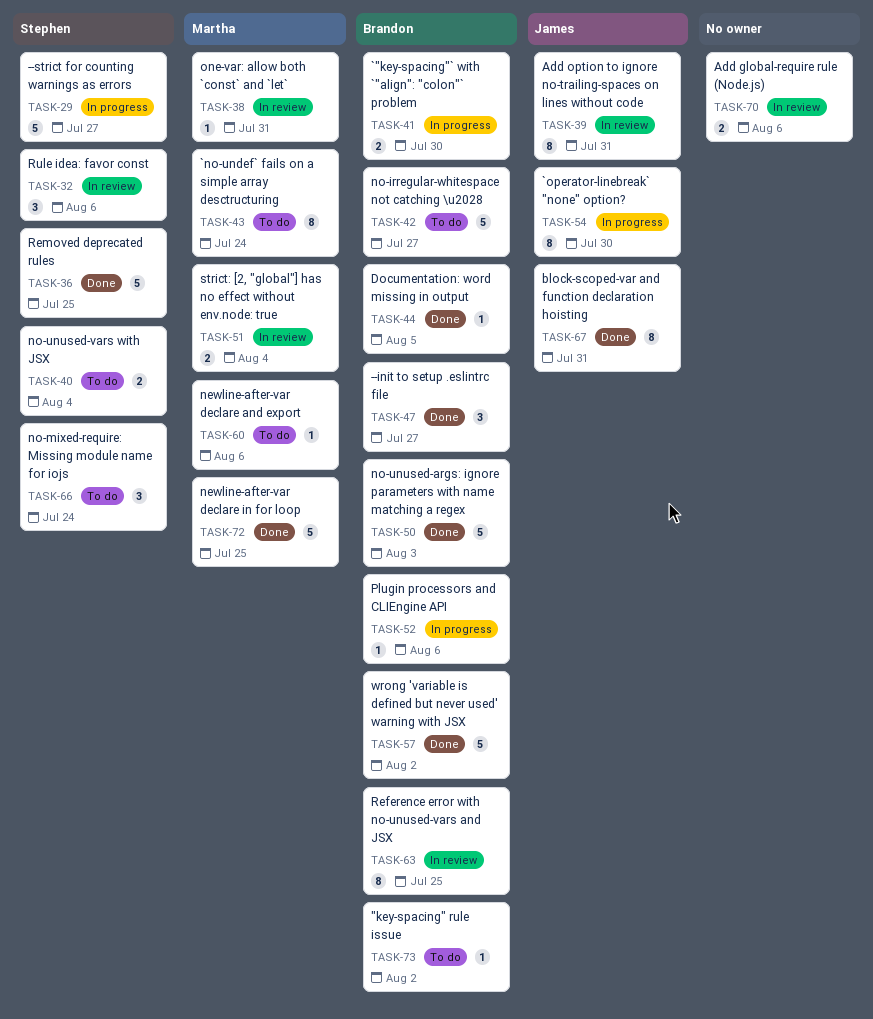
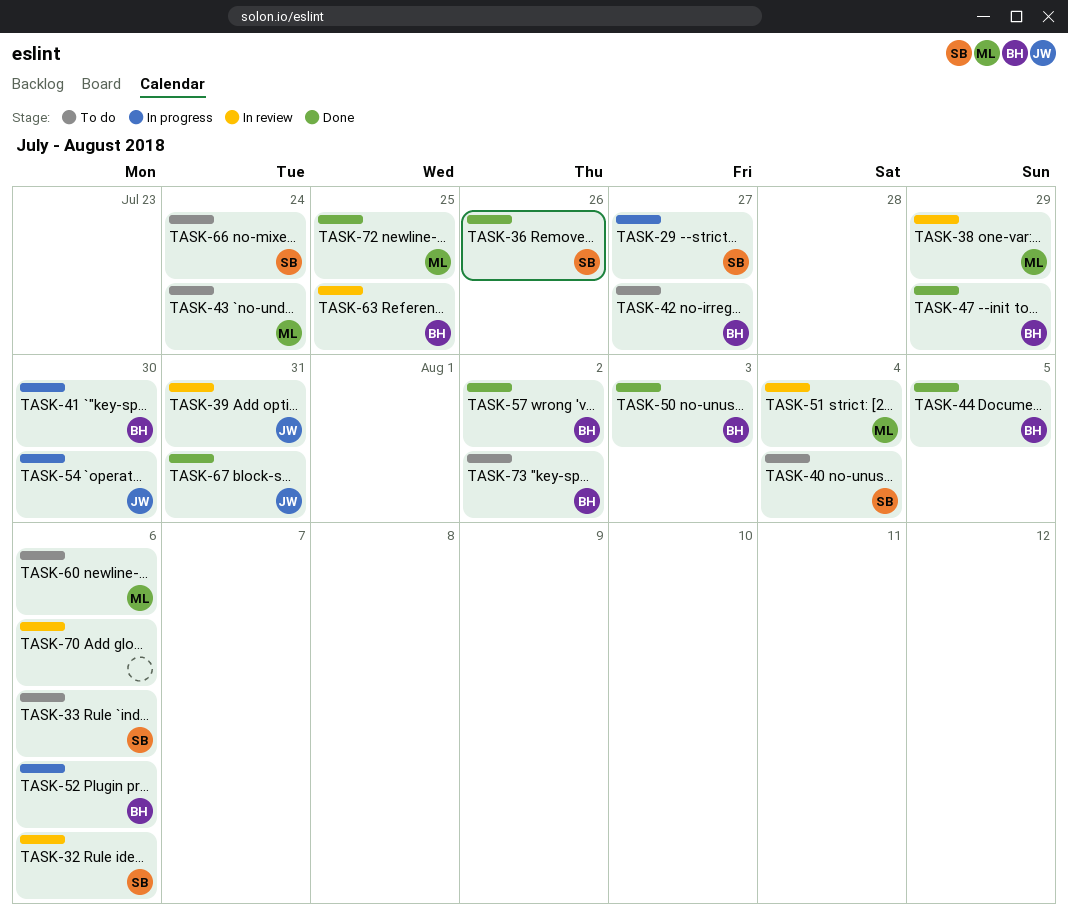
TASK-33: none -> present
TASK-36, due: Jul 25 -> Jul 26
TASK-38, due: Jul 31 -> Jul 29
TASK-47, due: Jul 27 -> Jul 29

